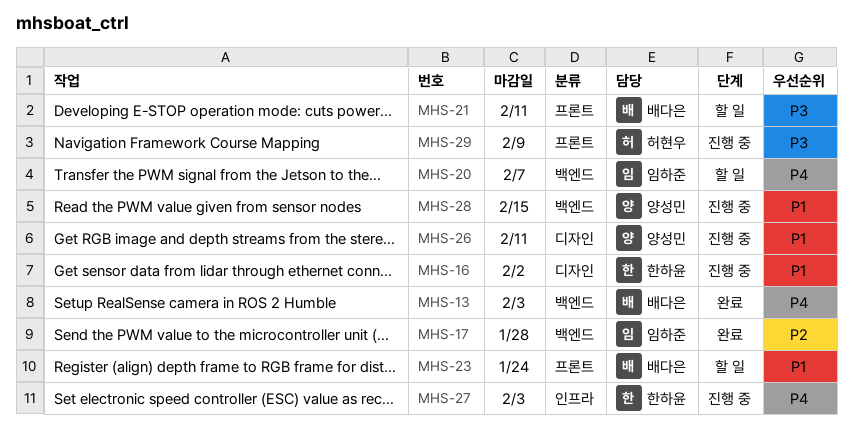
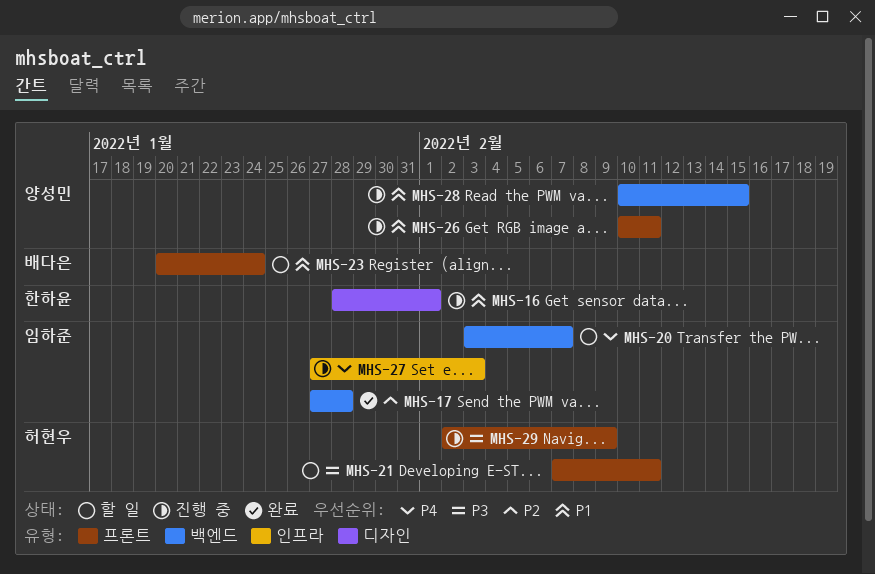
MHS-13: present -> none
MHS-16, due: Feb 2 -> Feb 1
MHS-21, owner: 배다은 -> 허현우
MHS-26, label: 디자인 -> 프론트
MHS-27, owner: 한하윤 -> 임하준

